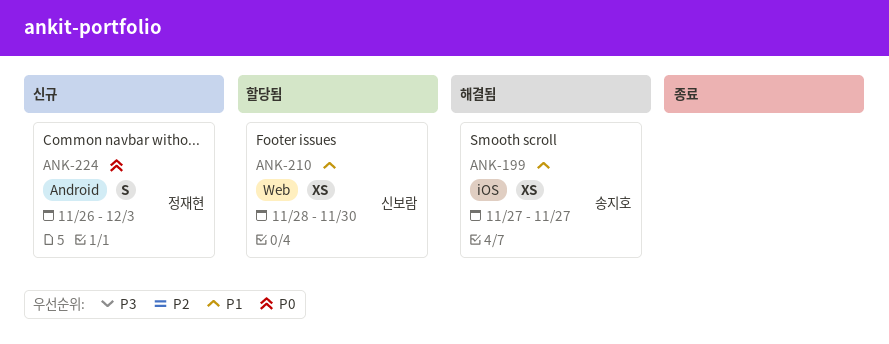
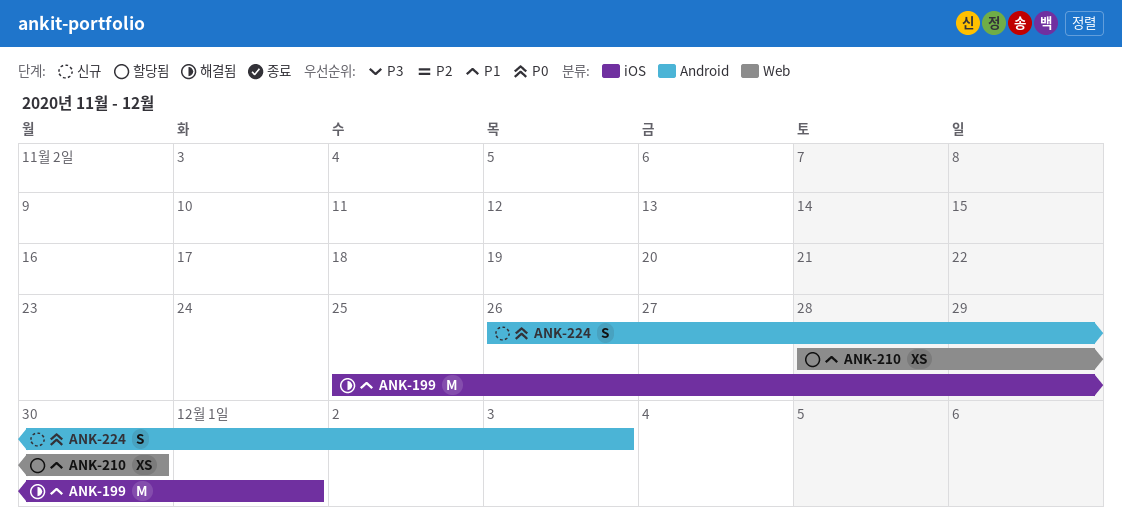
ANK-199, estimate: XS -> M
ANK-199, start: Nov 27 -> Nov 25
ANK-199, due: Nov 27 -> Dec 1

